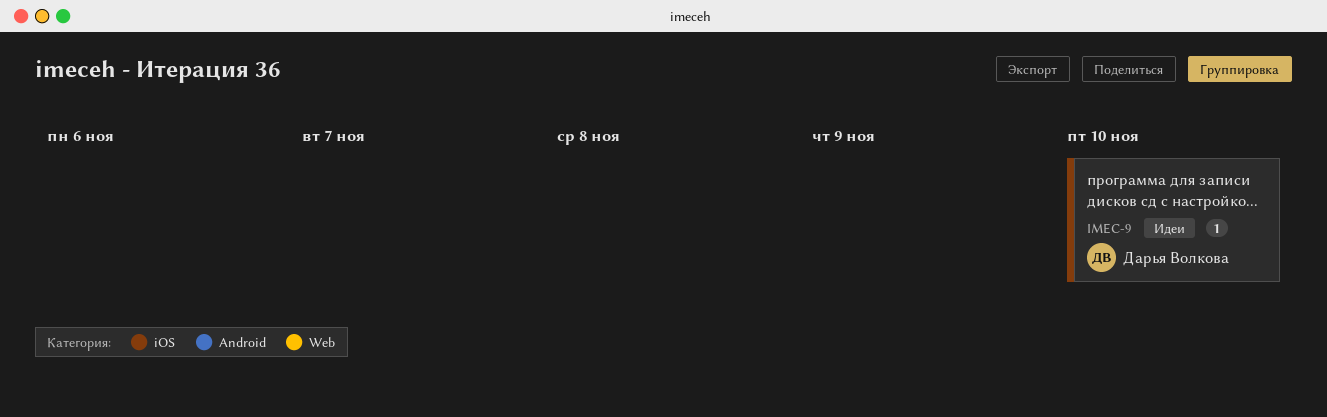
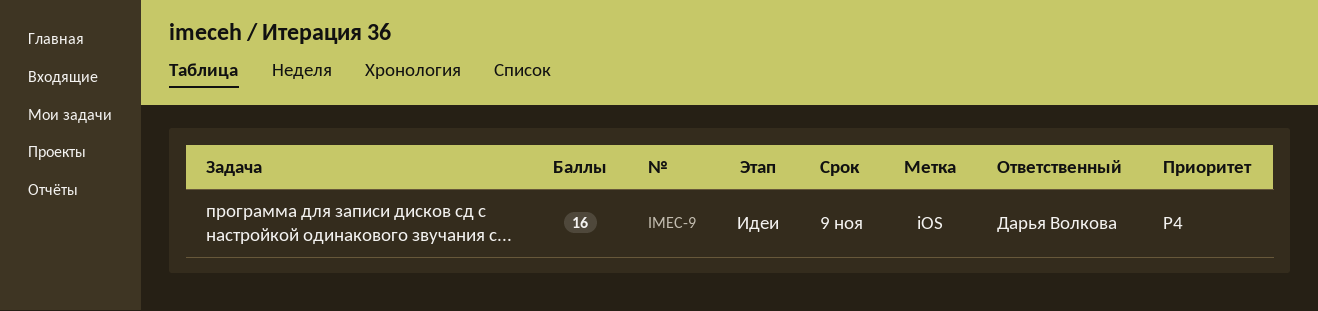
IMEC-9, estimate: 1 -> 16
IMEC-9, due: Nov 10 -> Nov 9

